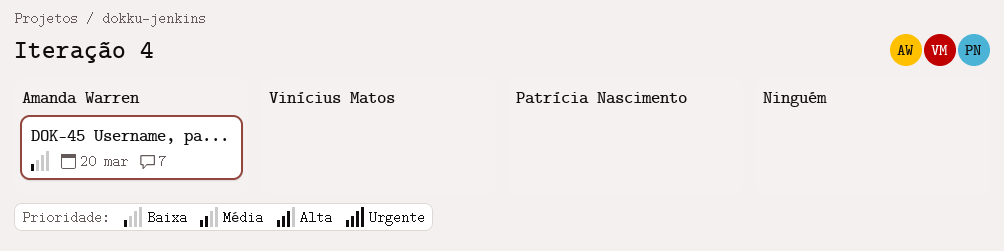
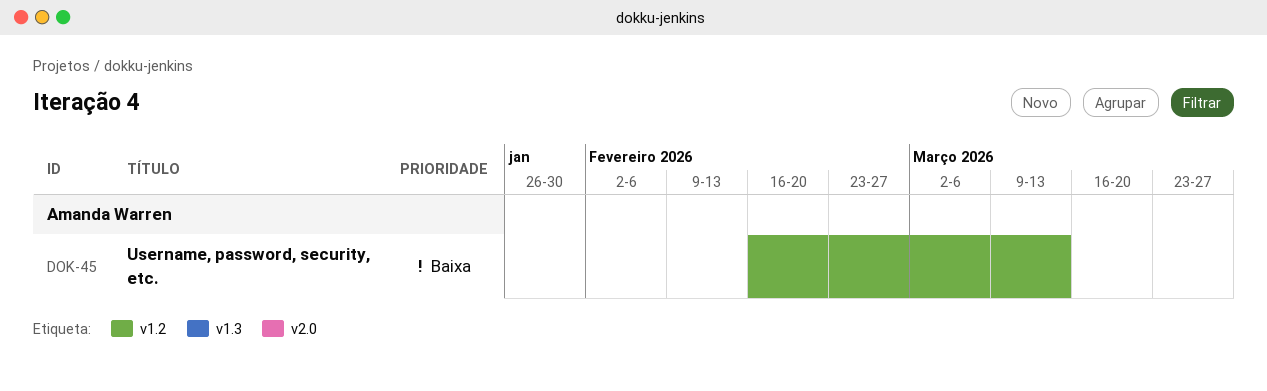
DOK-45, due: Mar 20 -> Mar 13

